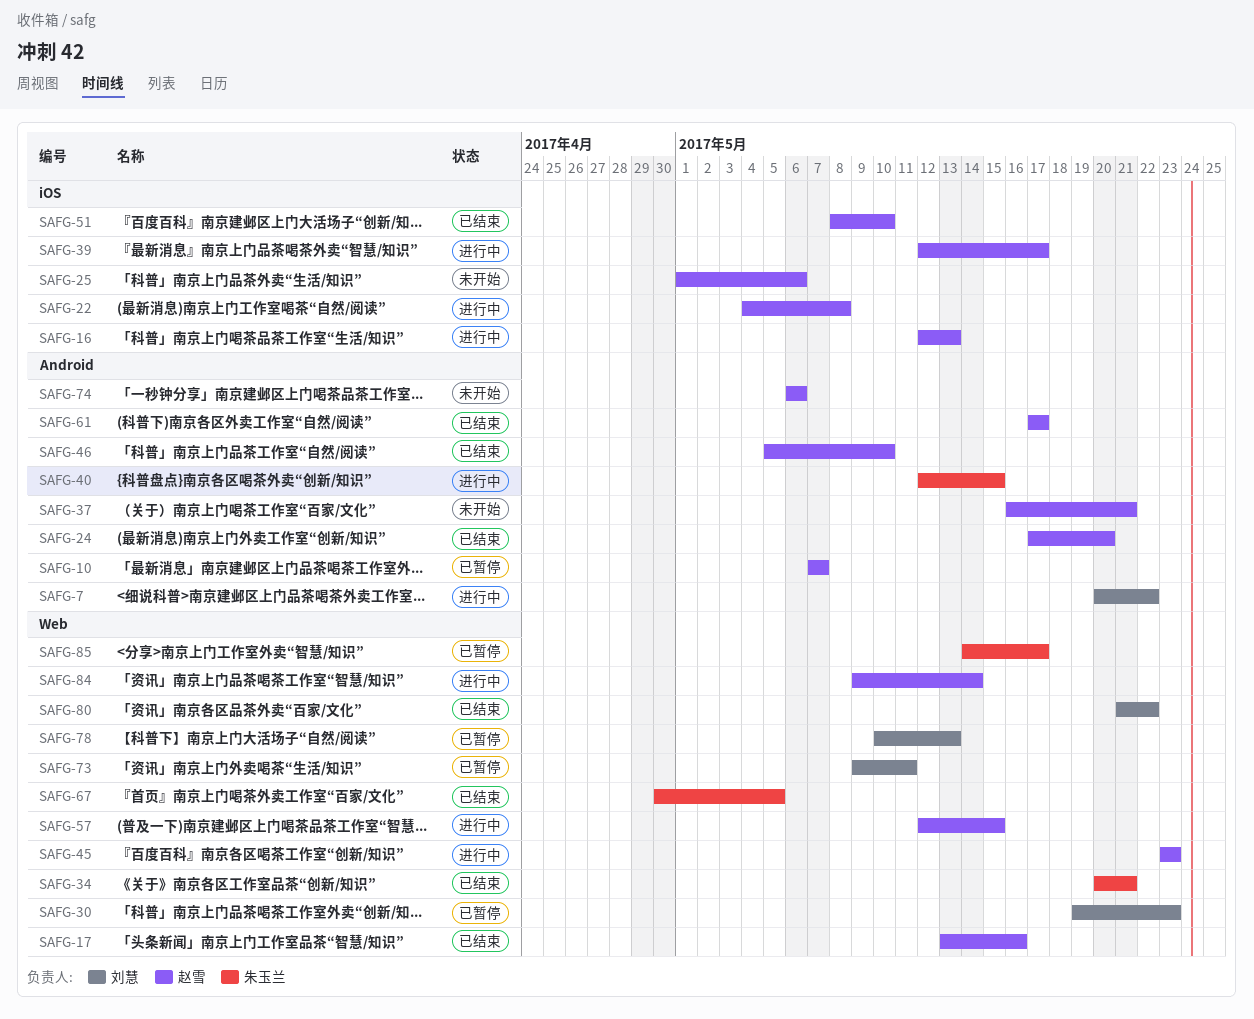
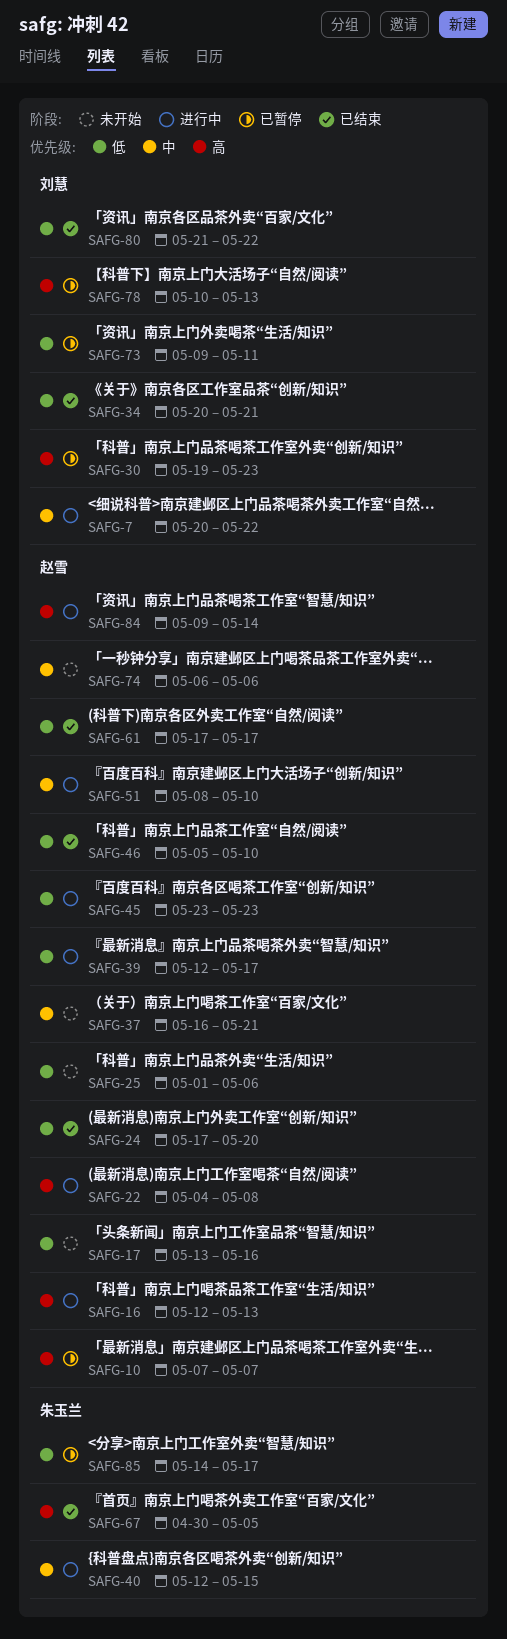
SAFG-17, status: 已结束 -> 未开始
SAFG-34, owner: 朱玉兰 -> 刘慧
SAFG-51, status: 已结束 -> 进行中
SAFG-57: present -> none

